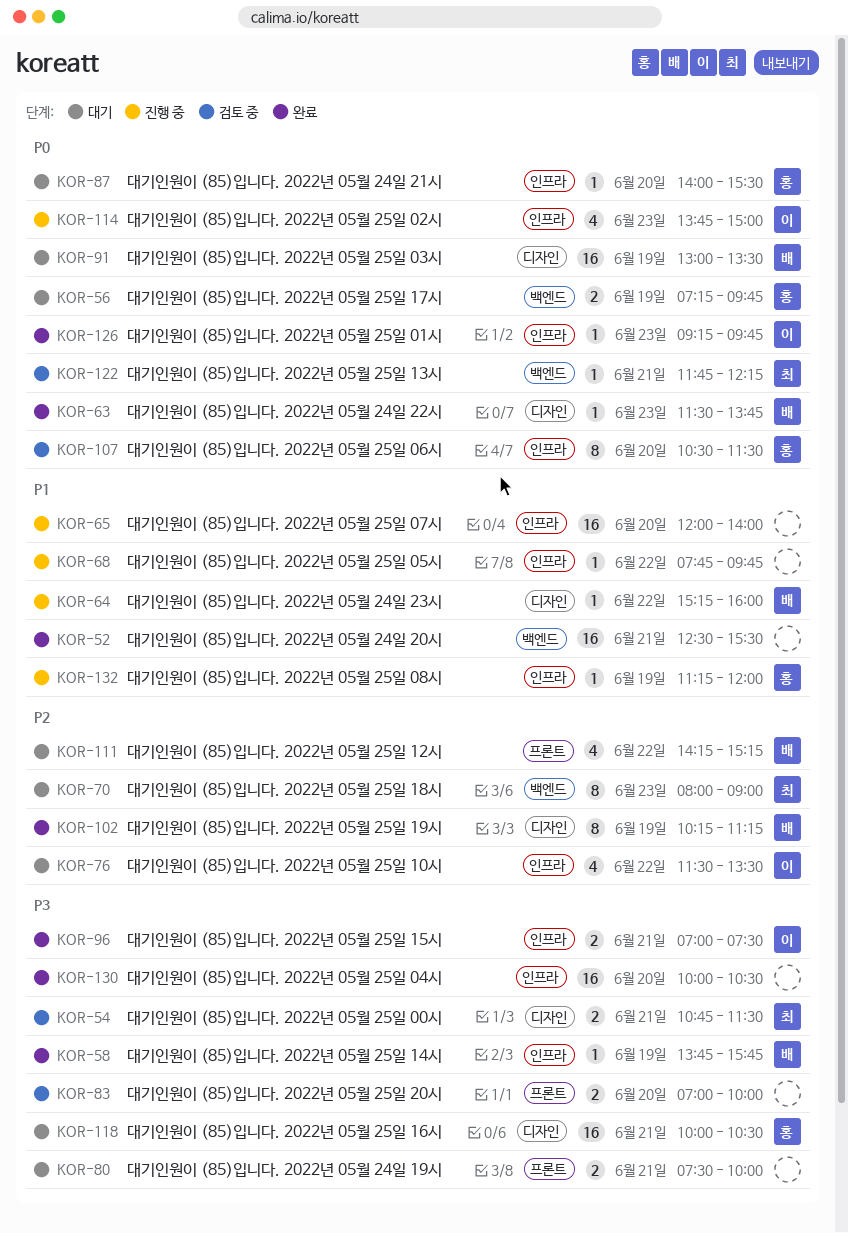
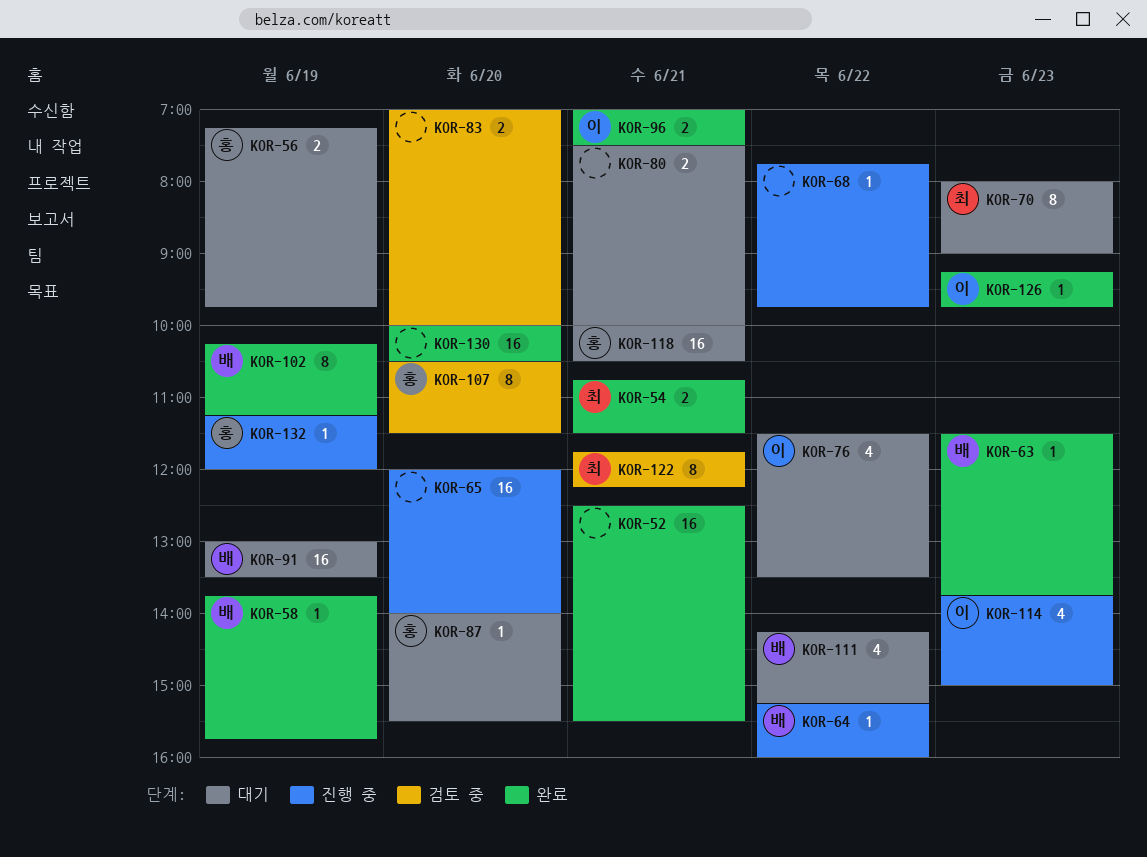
KOR-54, status: 검토 중 -> 완료
KOR-122, estimate: 1 -> 8

